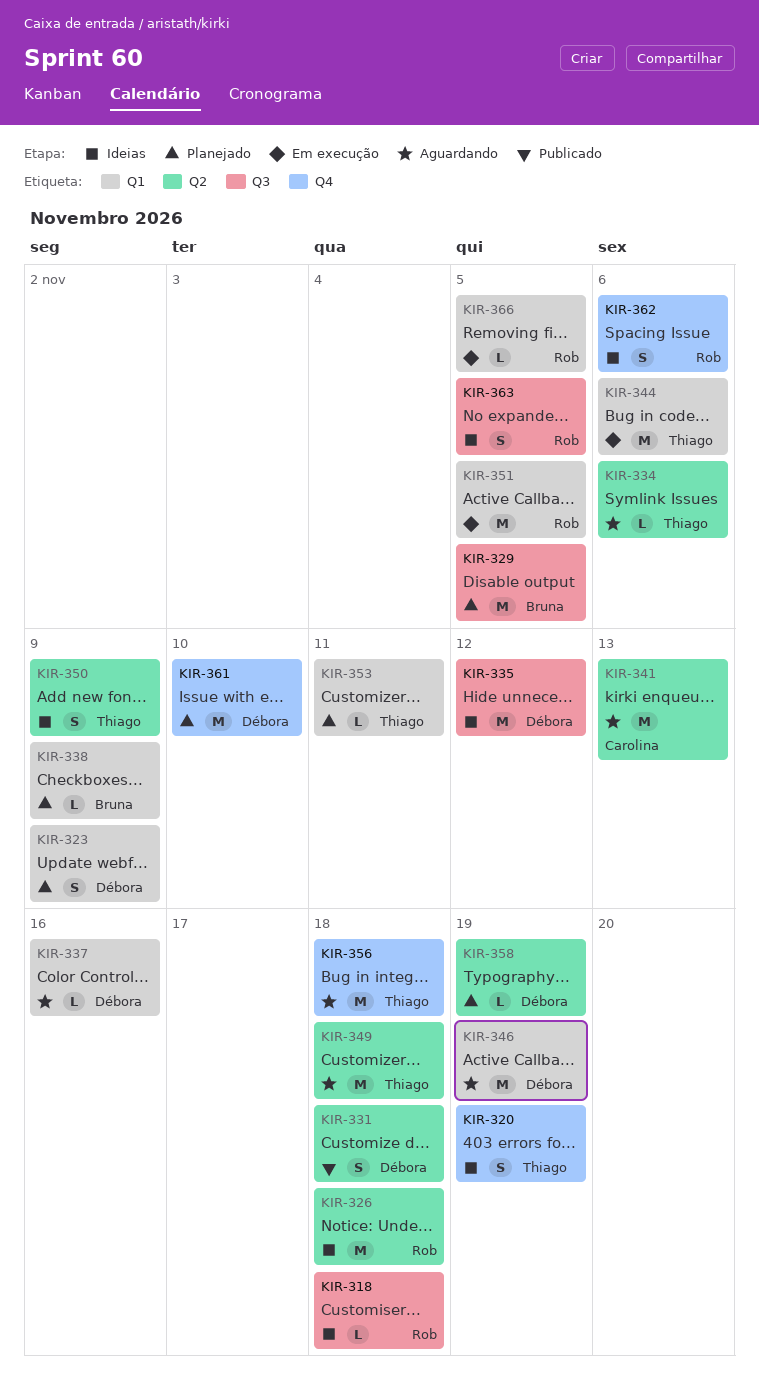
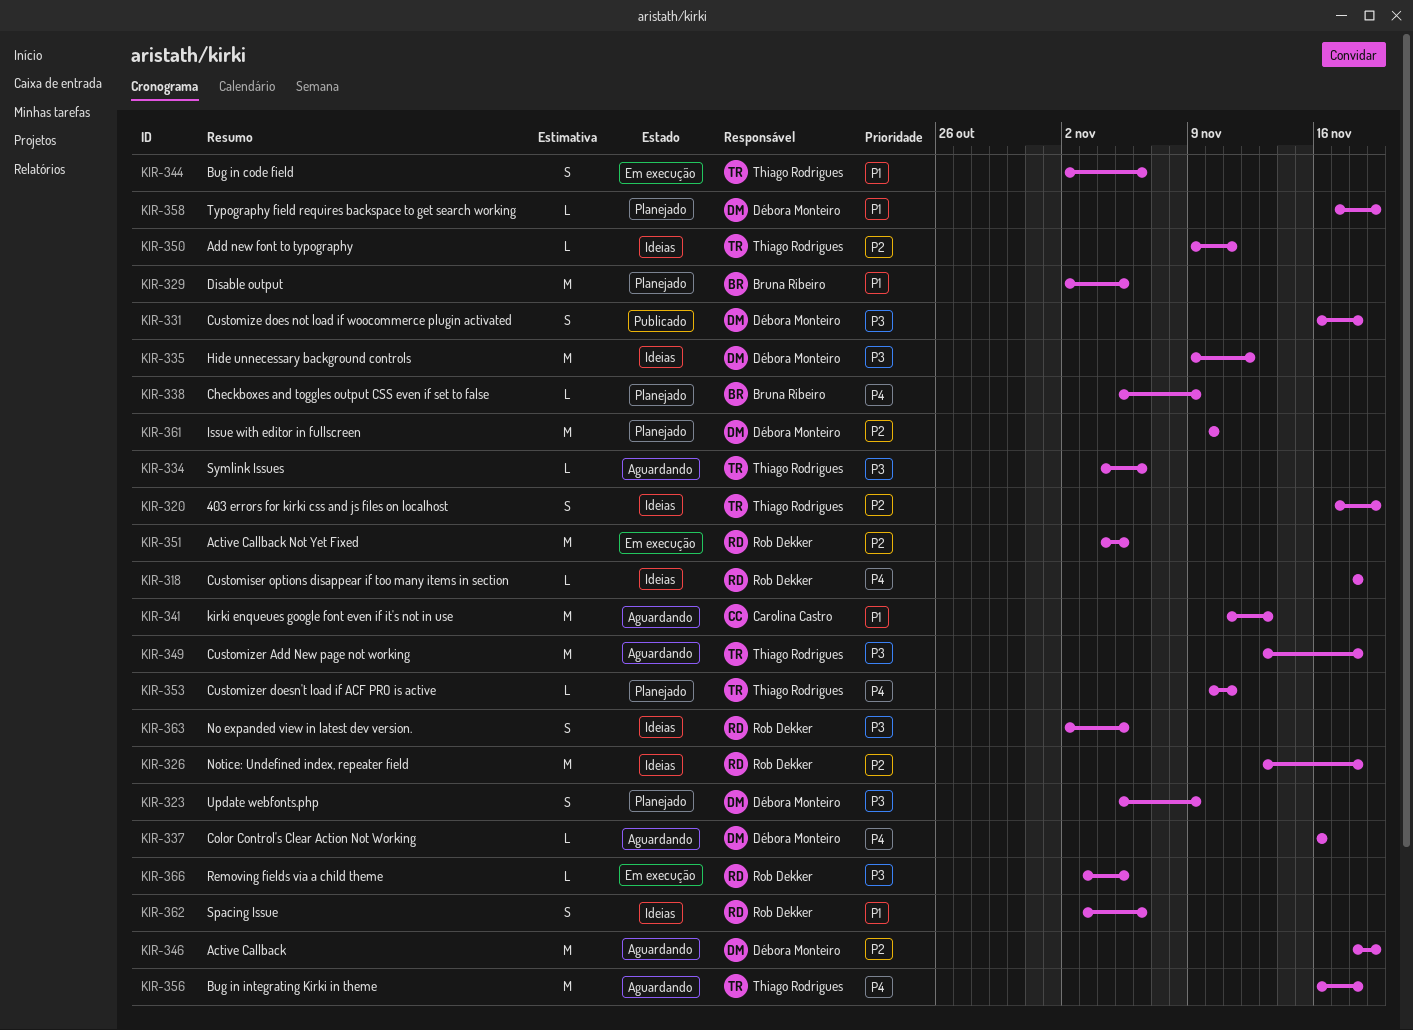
KIR-344, estimate: M -> S
KIR-350, estimate: S -> L
KIR-350, due: Nov 9 -> Nov 11

